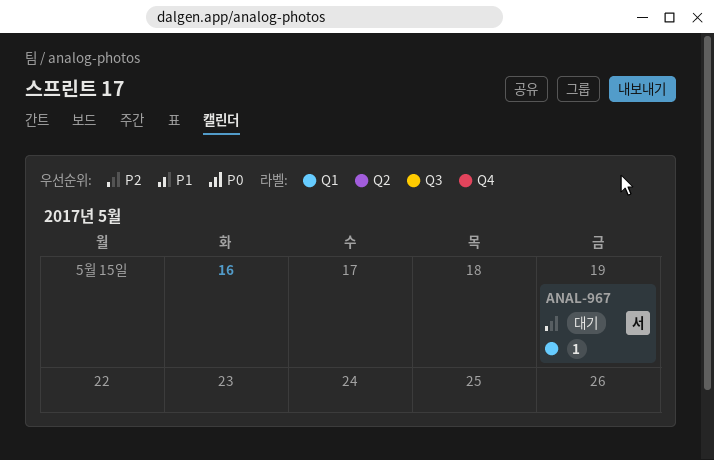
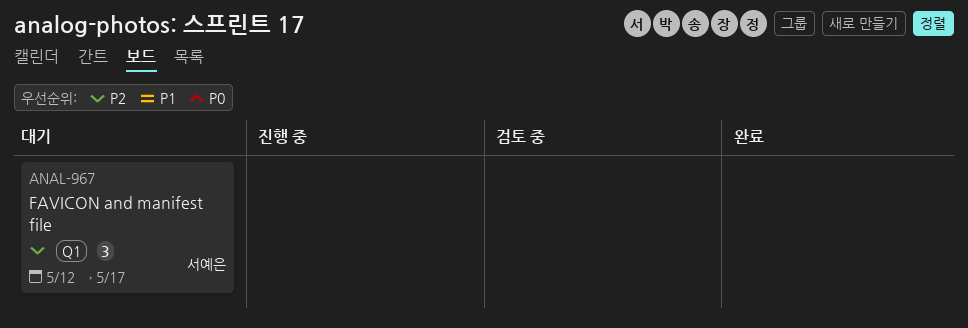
ANAL-967, estimate: 1 -> 3
ANAL-967, due: May 19 -> May 17

